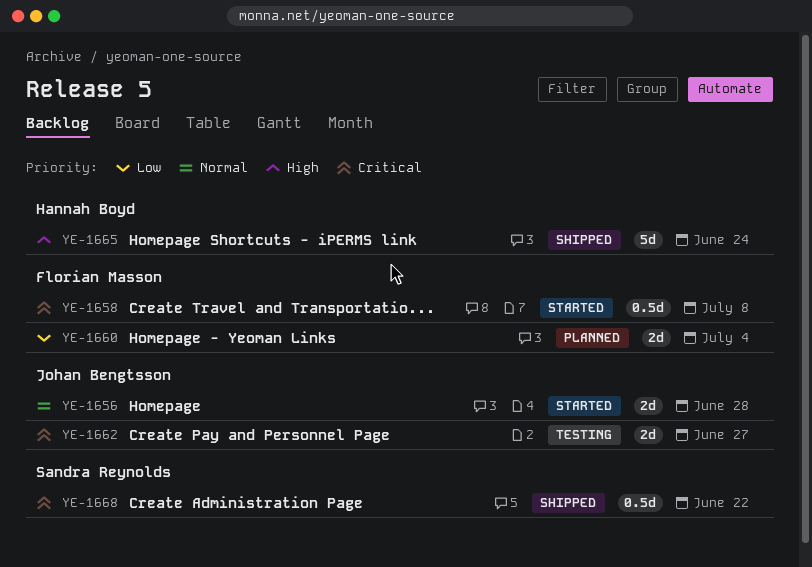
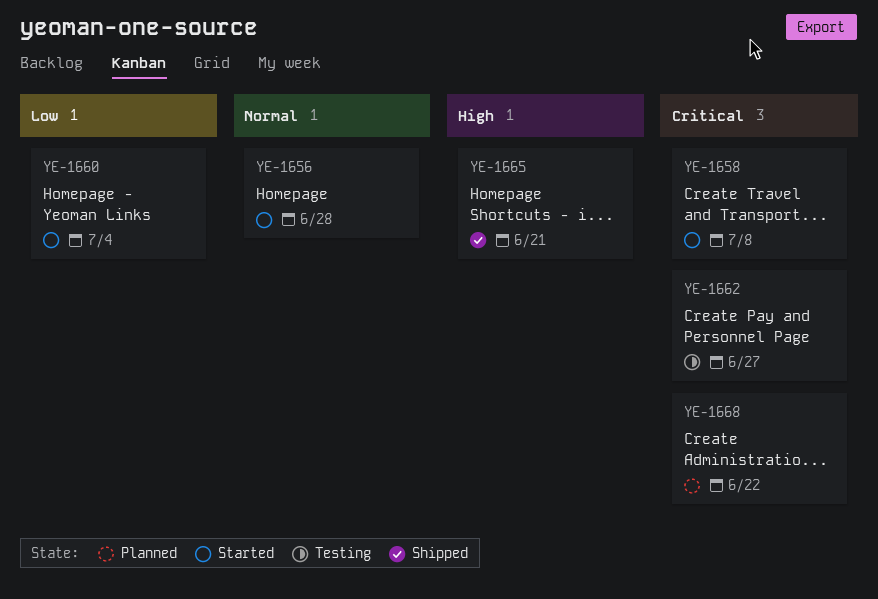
YE-1660, status: Planned -> Started
YE-1665, due: Jun 24 -> Jun 21
YE-1668, status: Shipped -> Planned

